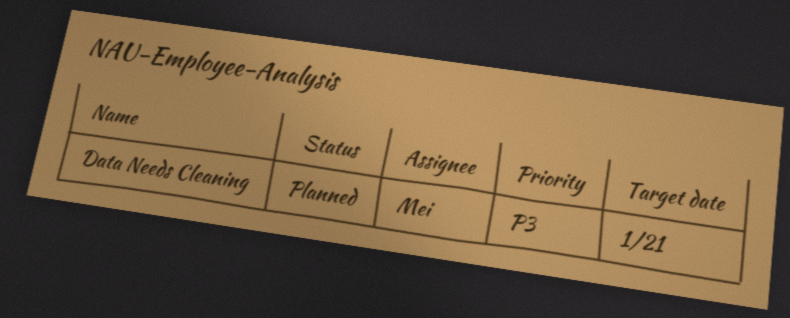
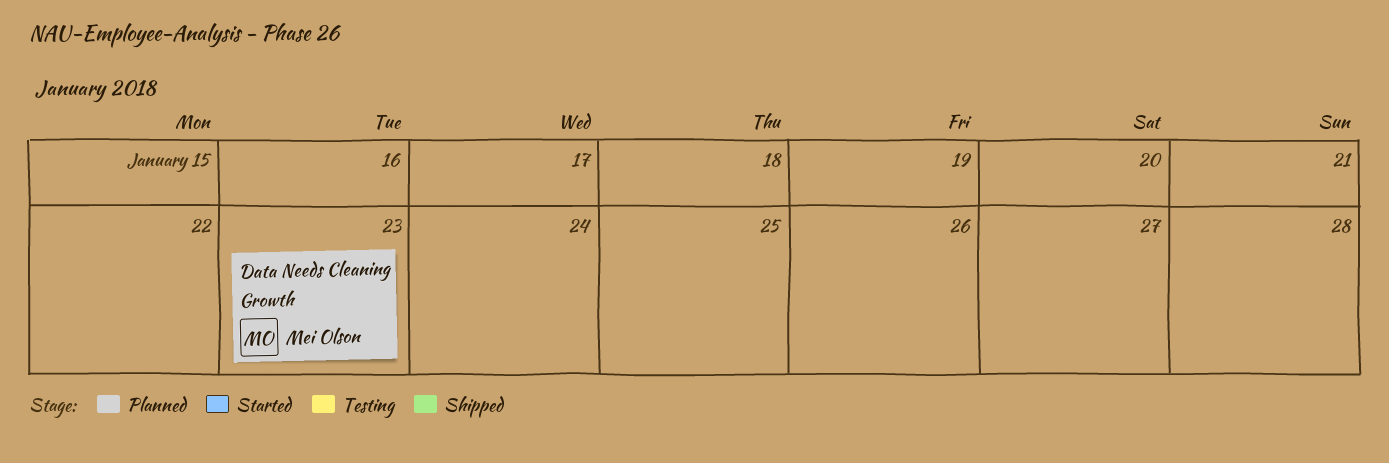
Data Needs Cleaning, due: Jan 21 -> Jan 23

